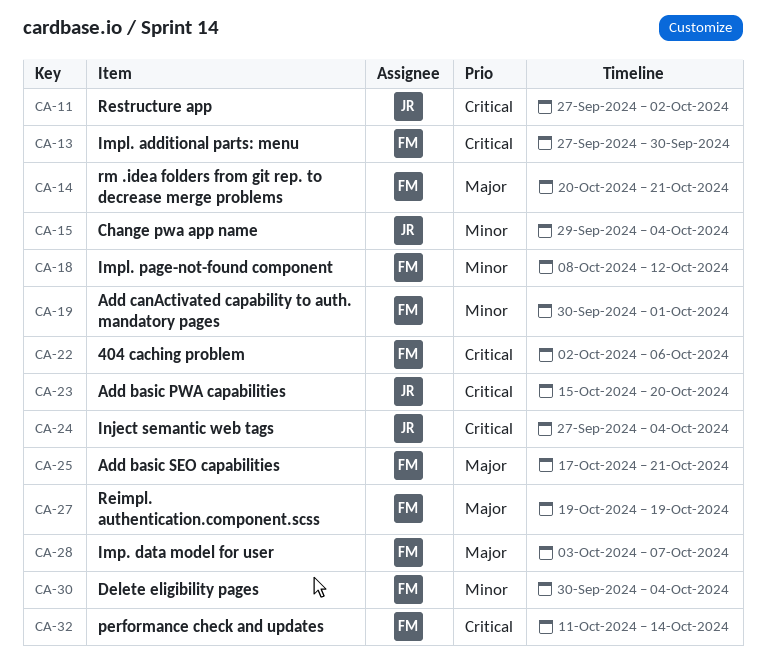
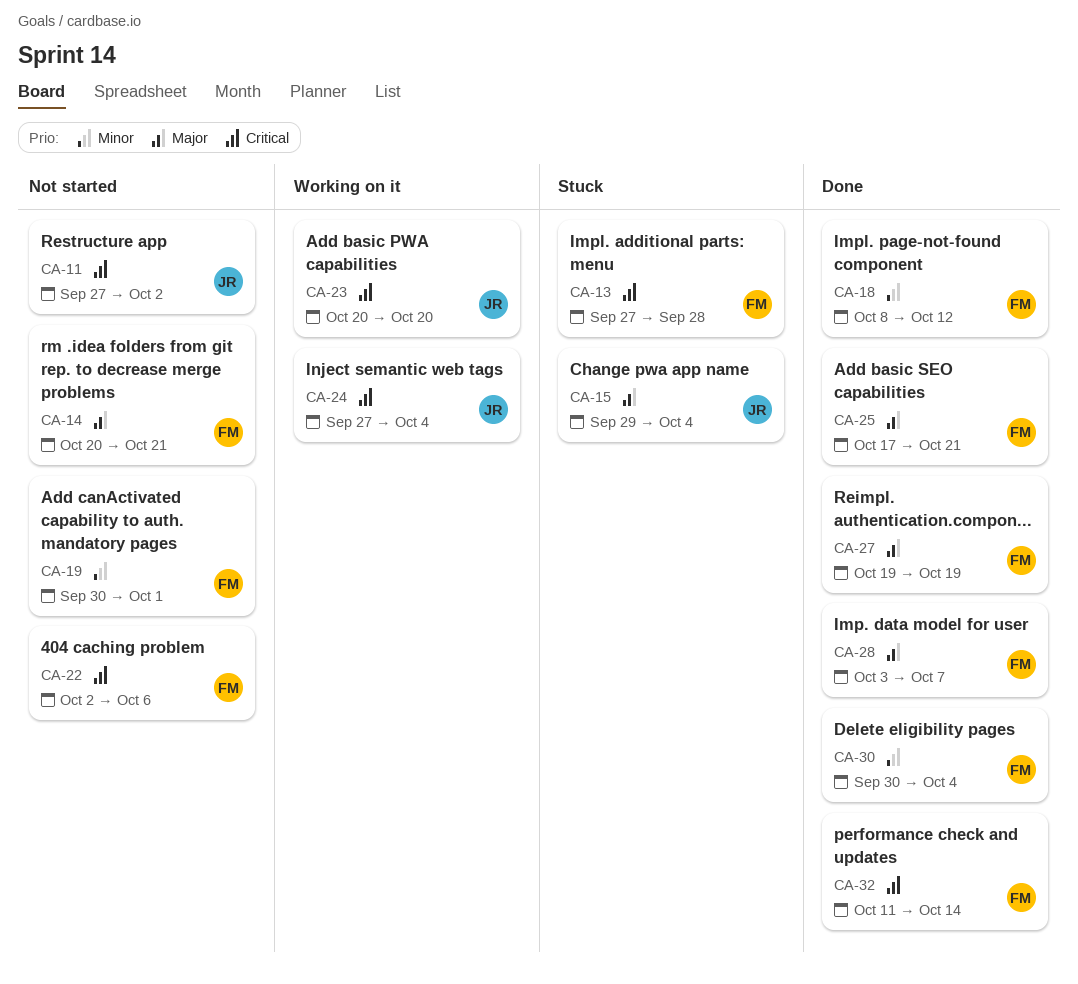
CA-13, due: Sep 30 -> Sep 28
CA-15, priority: Minor -> Major
CA-23, start: Oct 15 -> Oct 20

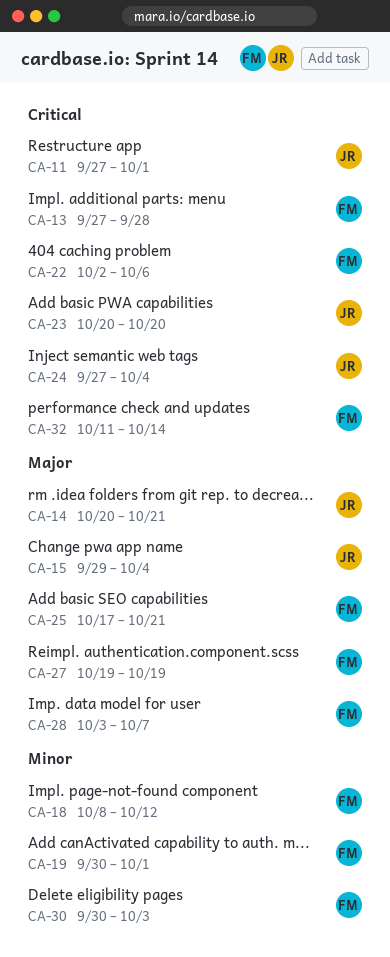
CA-11, due: Oct 2 -> Oct 1
CA-14, owner: FM -> JR
CA-30, due: Oct 4 -> Oct 3

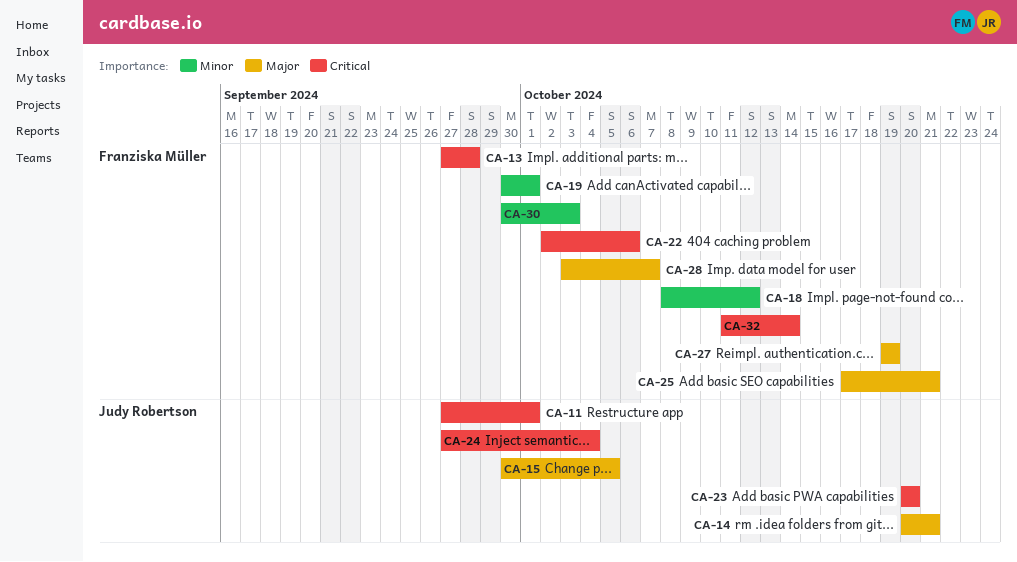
CA-15, start: Sep 29 -> Sep 30
CA-15, due: Oct 4 -> Oct 5

